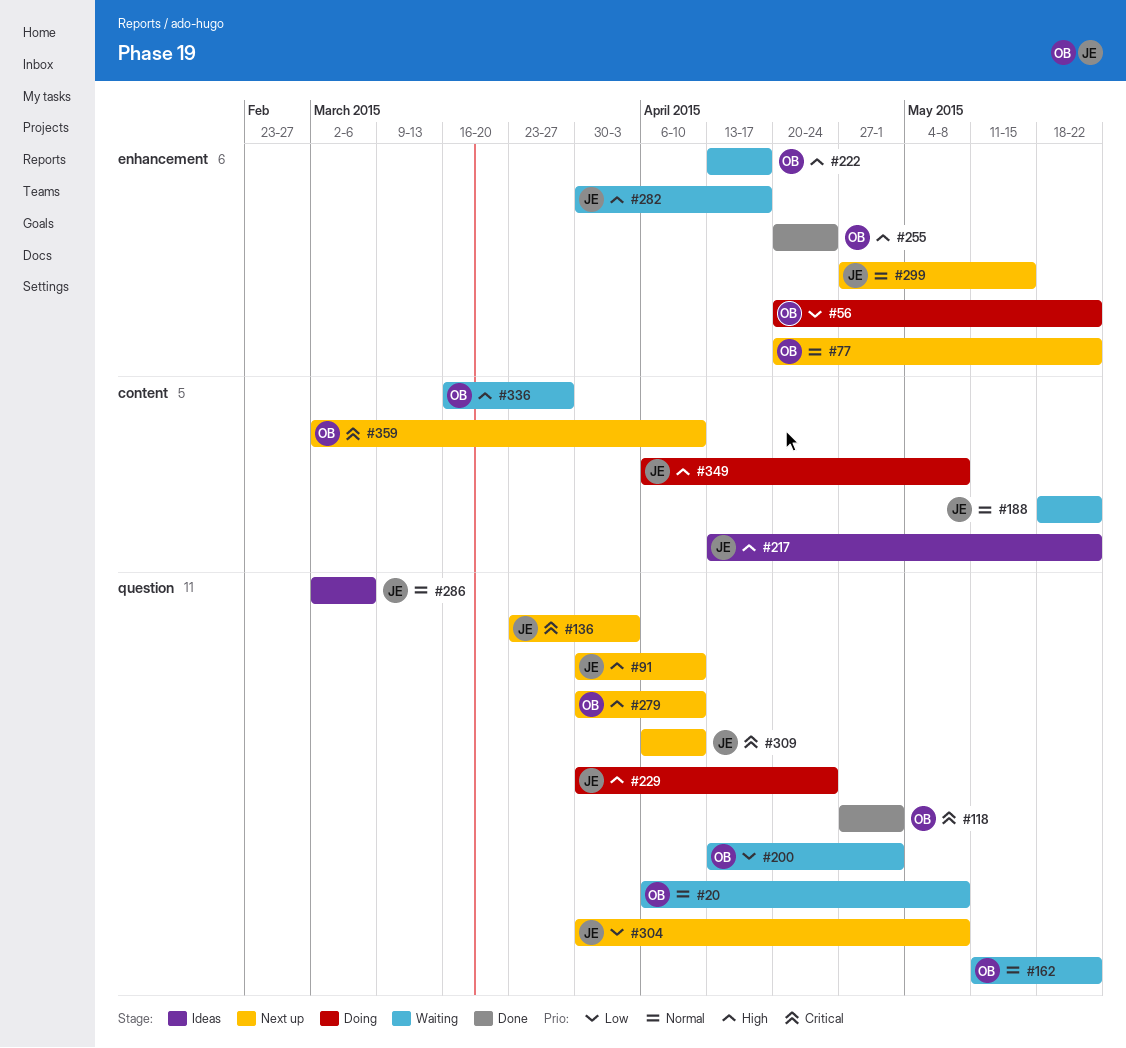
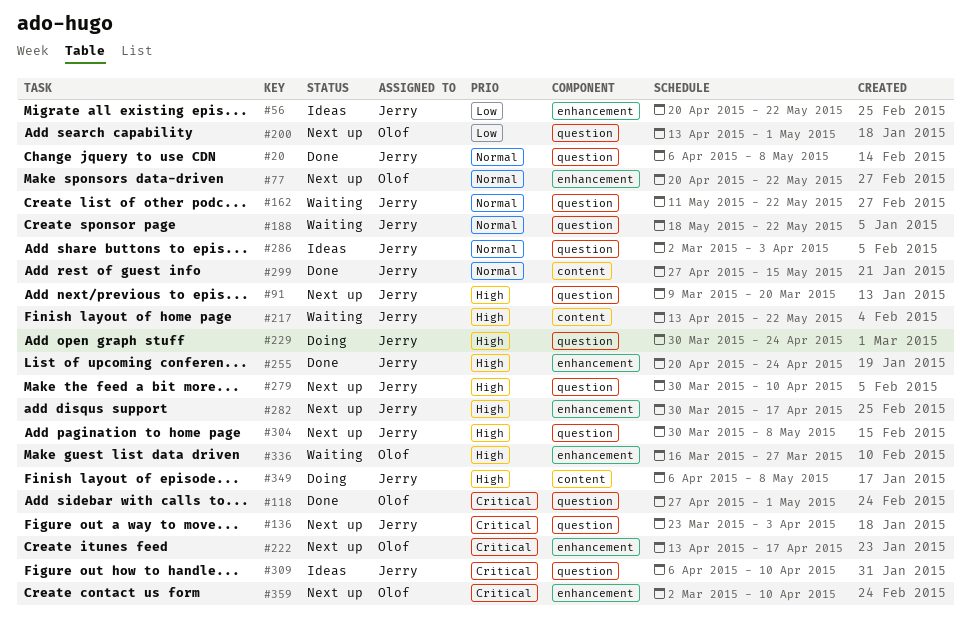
#20, status: Waiting -> Done
#20, owner: Olof -> Jerry
#56, status: Doing -> Ideas
#56, owner: Olof -> Jerry
#91, start: Mar 30 -> Mar 9
#91, due: Apr 10 -> Mar 20
#162, owner: Olof -> Jerry
#188, label: content -> question
#200, status: Waiting -> Next up
#217, status: Ideas -> Waiting
#222, status: Waiting -> Next up
#222, priority: High -> Critical
#255, owner: Olof -> Jerry
#279, owner: Olof -> Jerry
#282, status: Waiting -> Next up
#286, due: Mar 6 -> Apr 3
#299, status: Next up -> Done
#299, label: enhancement -> content
#304, priority: Low -> High
#309, status: Next up -> Ideas
#336, label: content -> enhancement
#359, label: content -> enhancement

